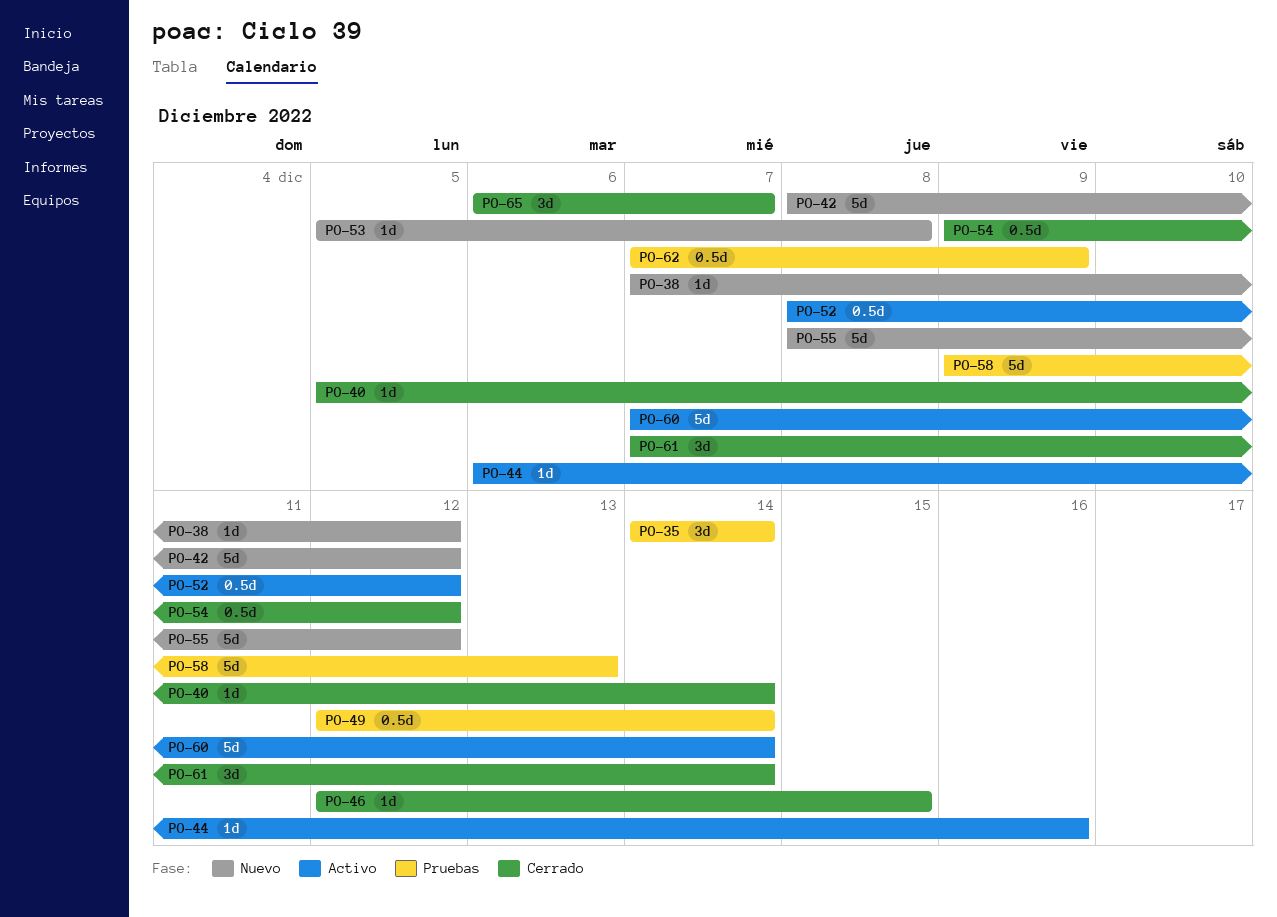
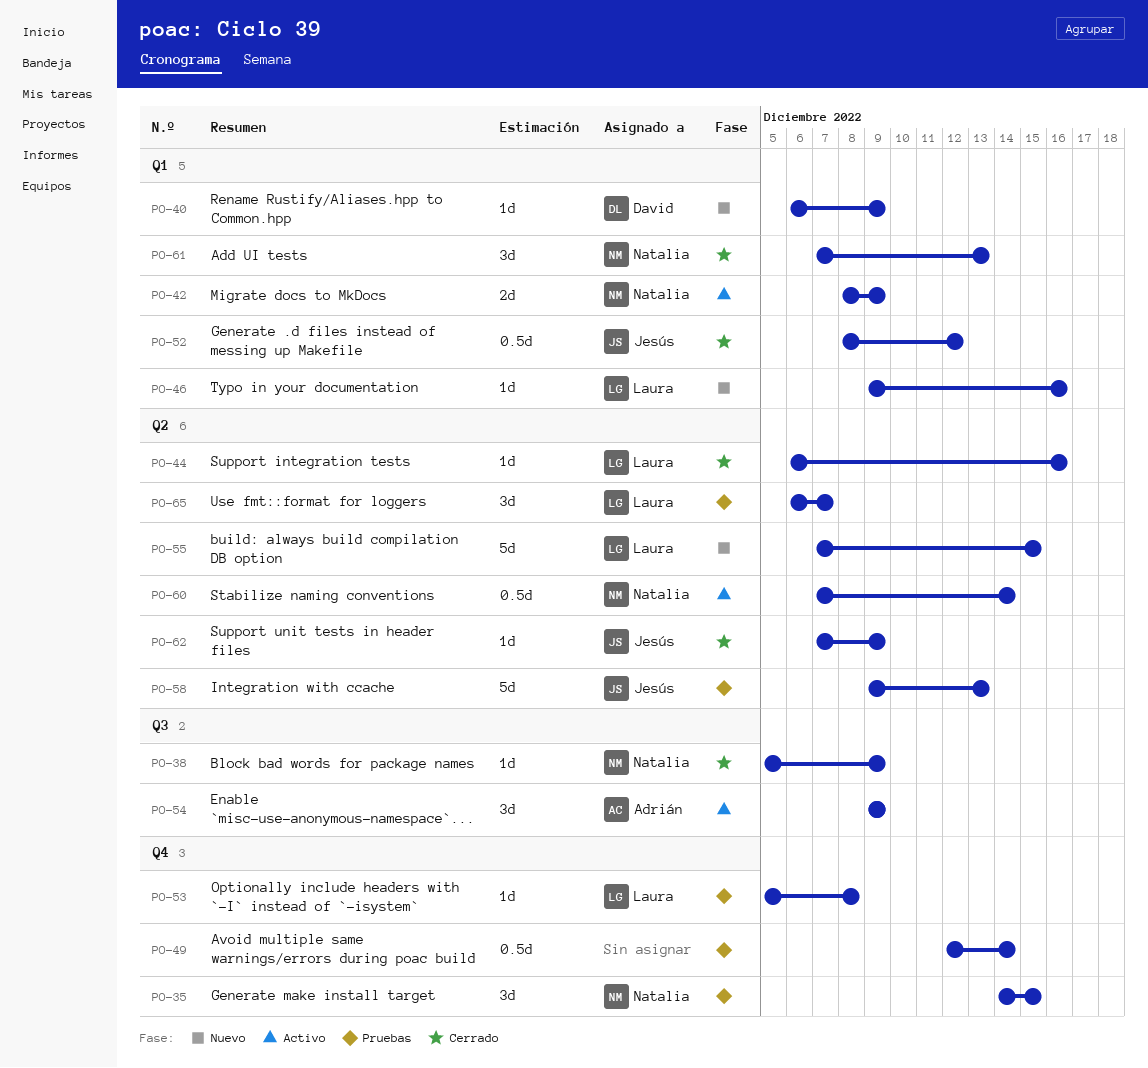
PO-35, due: Dec 14 -> Dec 15
PO-38, status: Nuevo -> Cerrado
PO-38, start: Dec 7 -> Dec 5
PO-38, due: Dec 12 -> Dec 9
PO-40, status: Cerrado -> Nuevo
PO-40, start: Dec 5 -> Dec 6
PO-40, due: Dec 14 -> Dec 9
PO-42, status: Nuevo -> Activo
PO-42, estimate: 5d -> 2d
PO-42, due: Dec 12 -> Dec 9
PO-44, status: Activo -> Cerrado
PO-46, status: Cerrado -> Nuevo
PO-46, start: Dec 12 -> Dec 9
PO-46, due: Dec 15 -> Dec 16
PO-52, status: Activo -> Cerrado
PO-53, status: Nuevo -> Pruebas
PO-54, status: Cerrado -> Activo
PO-54, estimate: 0.5d -> 3d
PO-54, due: Dec 12 -> Dec 9
PO-55, start: Dec 8 -> Dec 7
PO-55, due: Dec 12 -> Dec 15
PO-60, estimate: 5d -> 0.5d
PO-61, due: Dec 14 -> Dec 13
PO-62, status: Pruebas -> Cerrado
PO-62, estimate: 0.5d -> 1d
PO-65, status: Cerrado -> Pruebas

